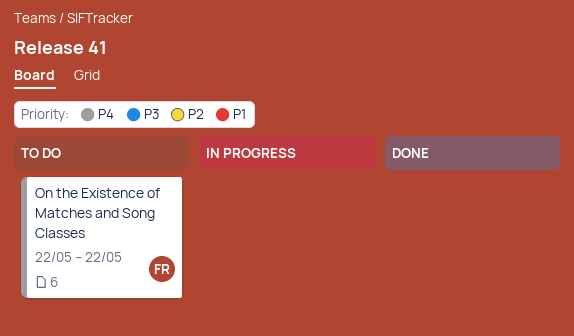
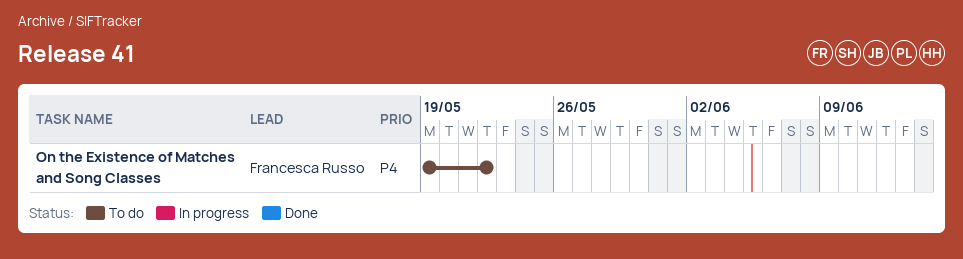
On the Existence of Matches and Song Classes, start: May 22 -> May 19

